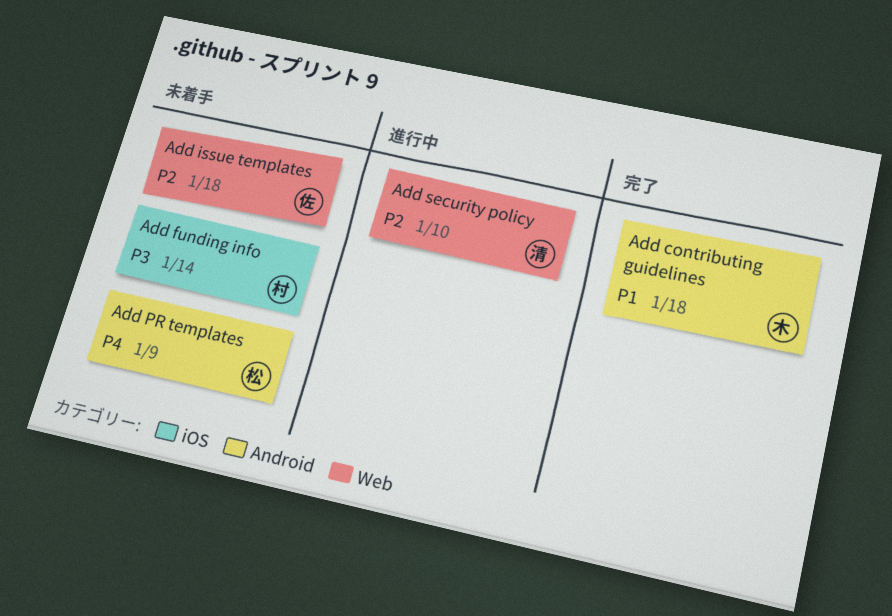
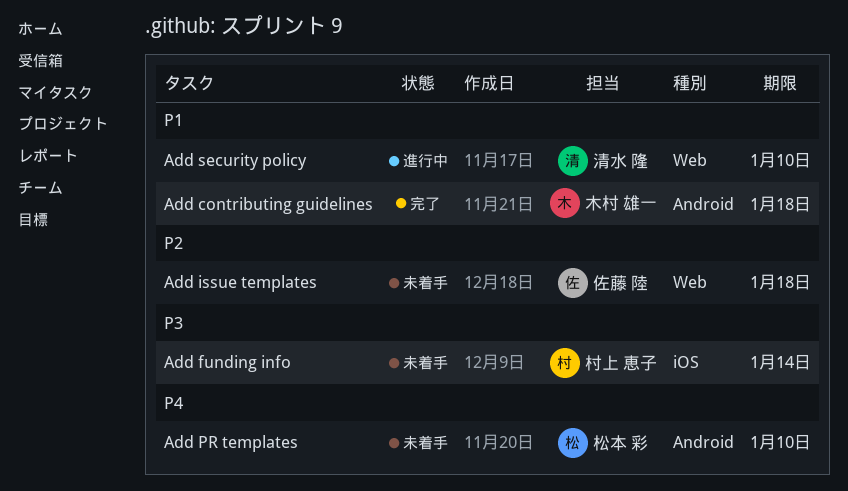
Add PR templates, due: Jan 9 -> Jan 10
Add security policy, priority: P2 -> P1

